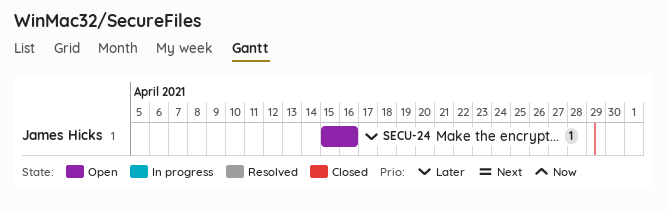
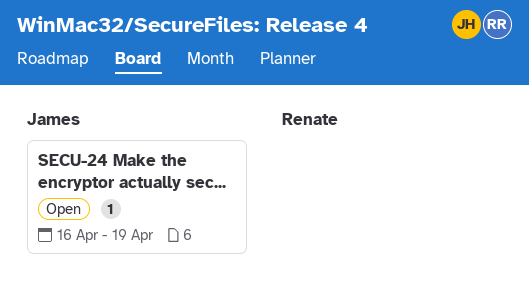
SECU-24, start: Apr 15 -> Apr 16
SECU-24, due: Apr 16 -> Apr 19

